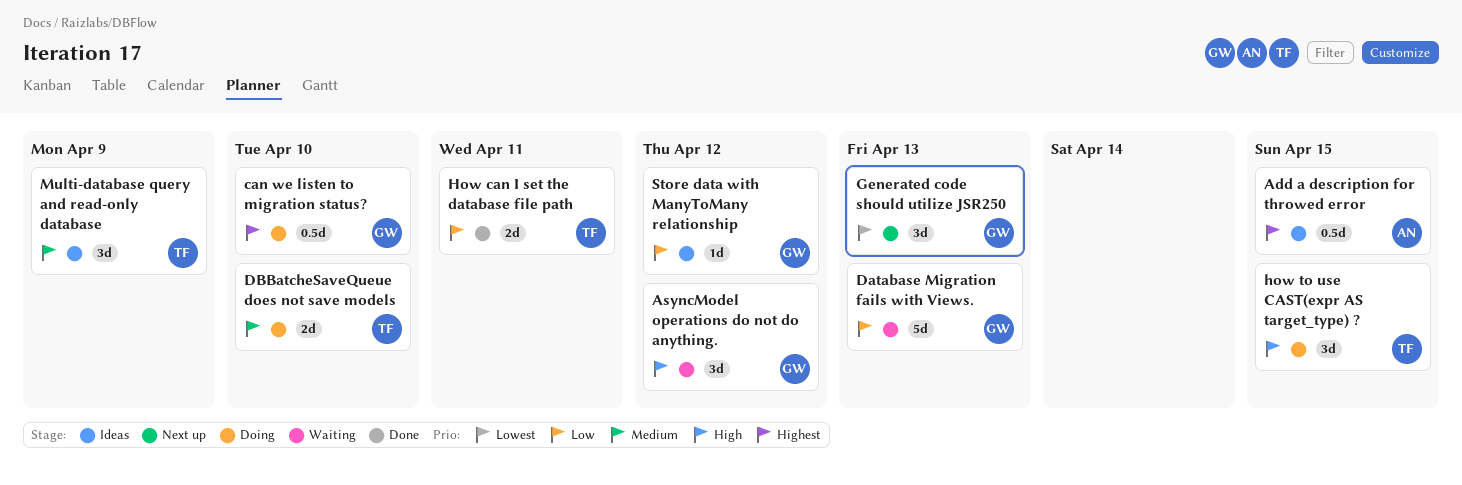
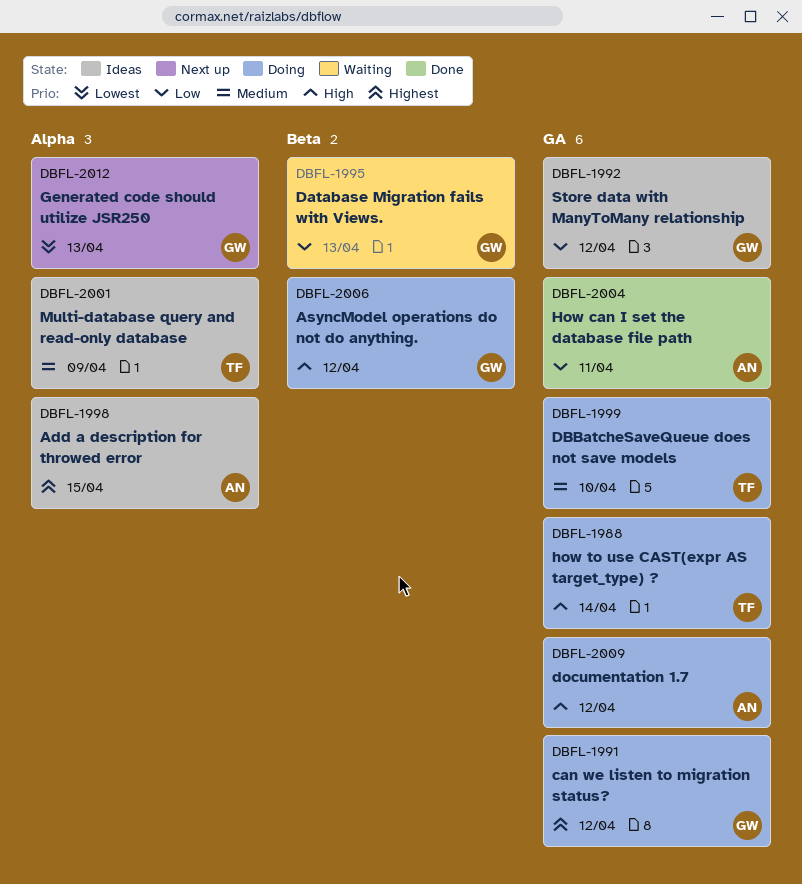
AsyncModel operations do not do anything., status: Waiting -> Doing
can we listen to migration status?, due: Apr 10 -> Apr 12
documentation 1.7: none -> present
How can I set the database file path, owner: TF -> AN
how to use CAST(expr AS target_type) ?, due: Apr 15 -> Apr 14

